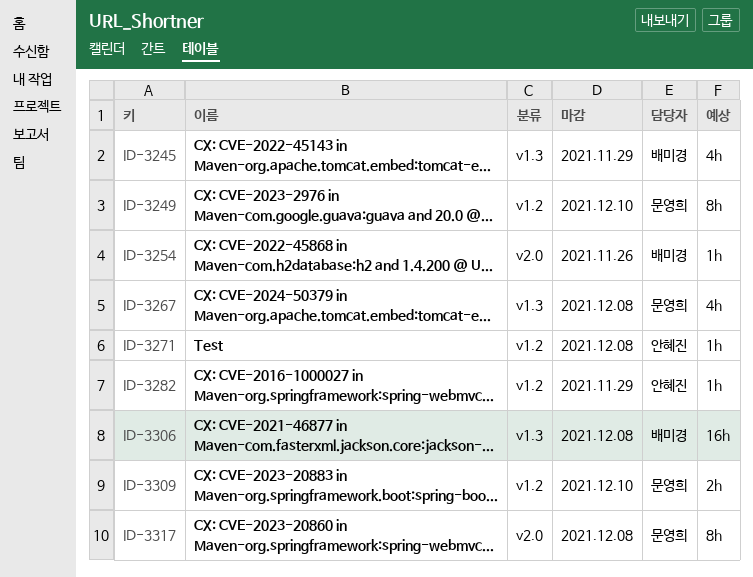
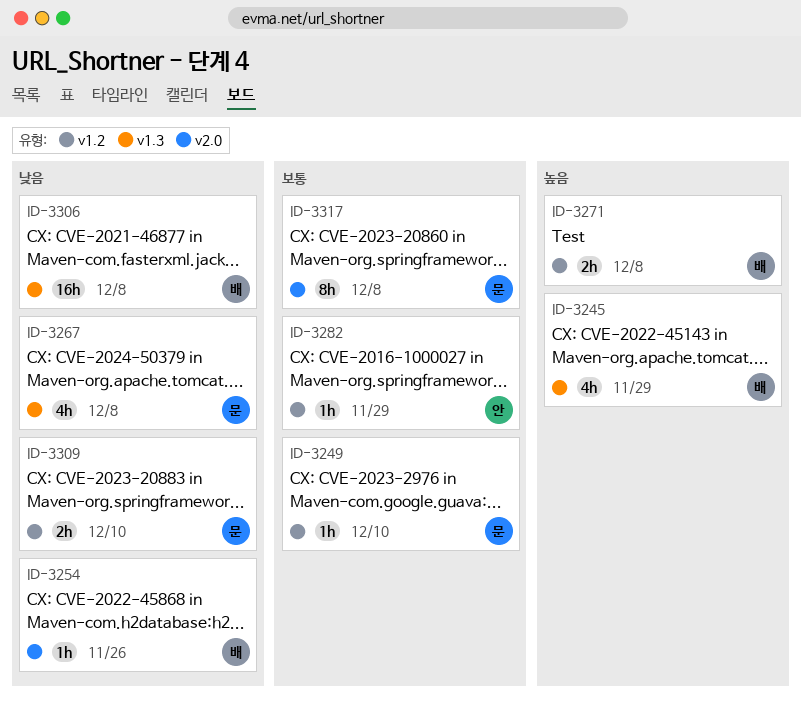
ID-3249, estimate: 8h -> 1h
ID-3271, owner: 안혜진 -> 배미경
ID-3271, estimate: 1h -> 2h

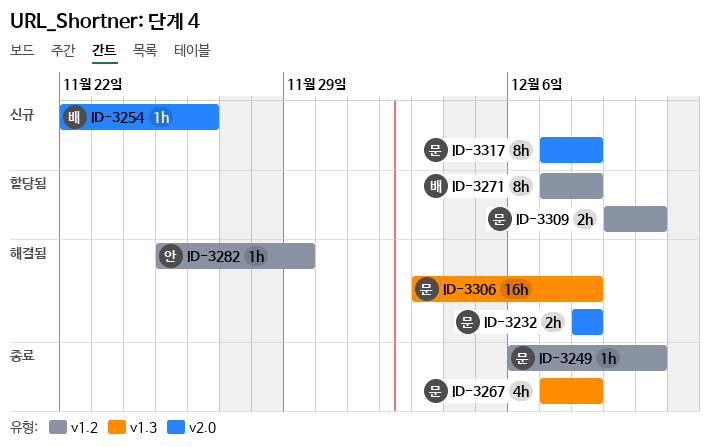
ID-3232: none -> present
ID-3245: present -> none
ID-3271, estimate: 2h -> 8h
ID-3306, owner: 배 -> 문

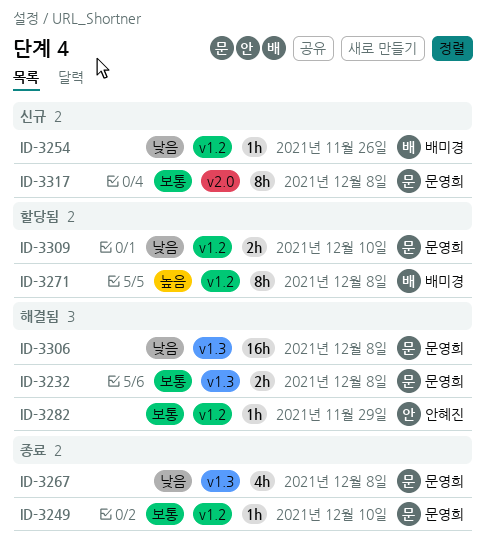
ID-3232, label: v2.0 -> v1.3
ID-3254, label: v2.0 -> v1.2

